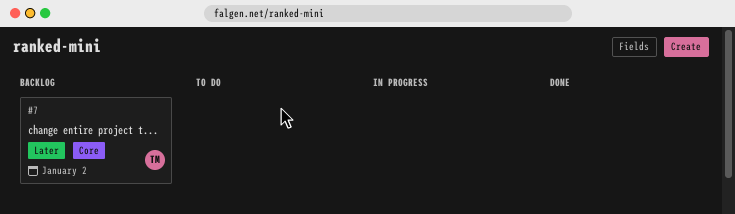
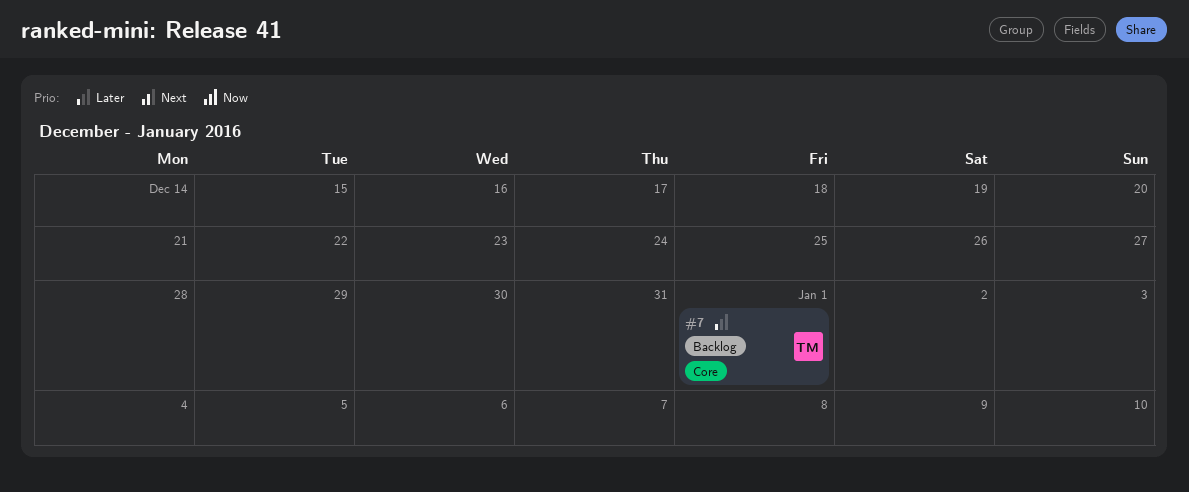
#7, due: Jan 2 -> Jan 1

